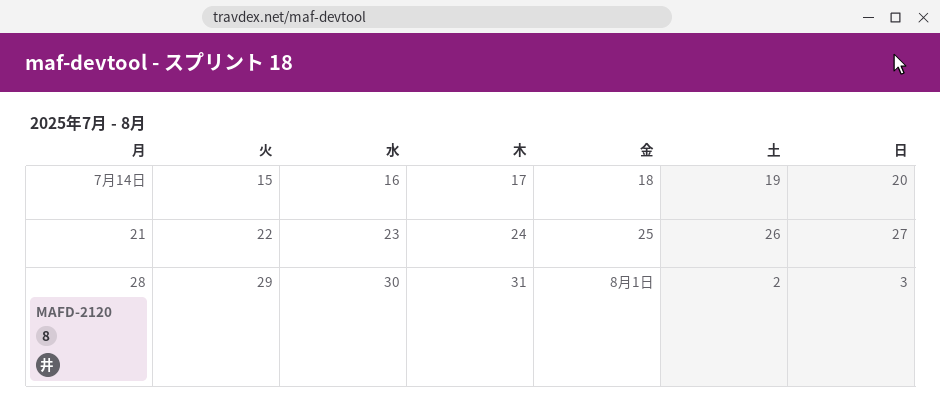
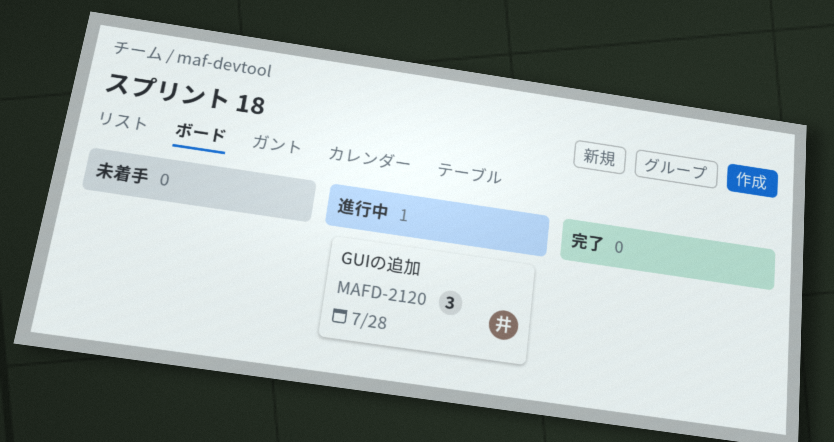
MAFD-2120, estimate: 8 -> 3

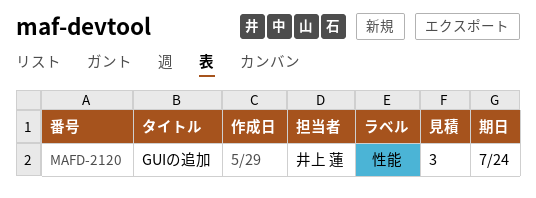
MAFD-2120, due: Jul 28 -> Jul 24

